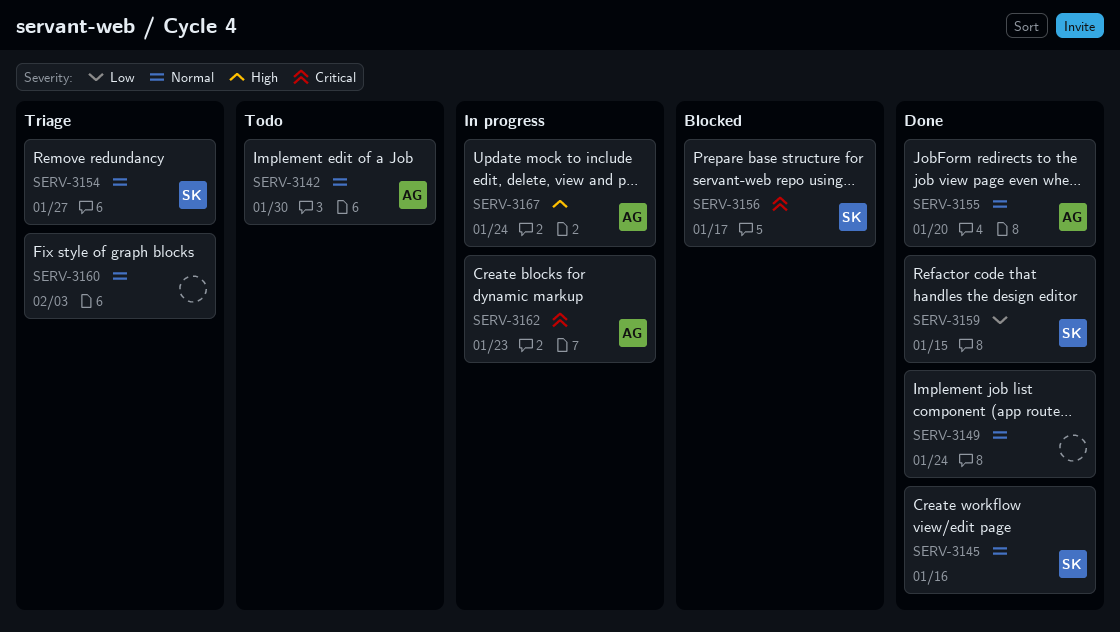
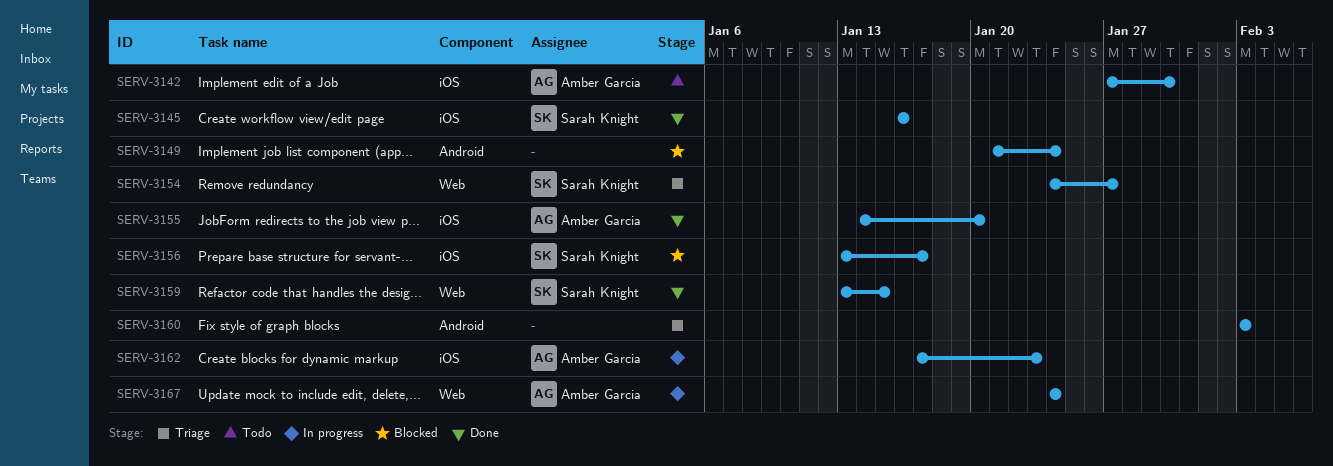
SERV-3149, status: Done -> Blocked

